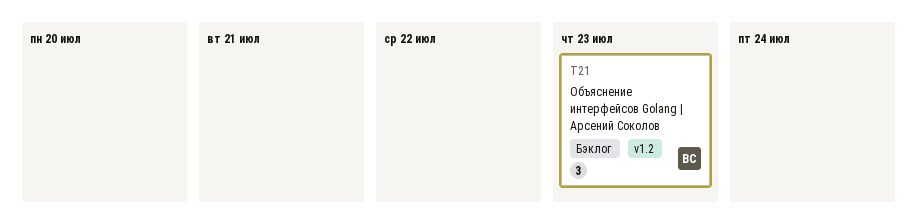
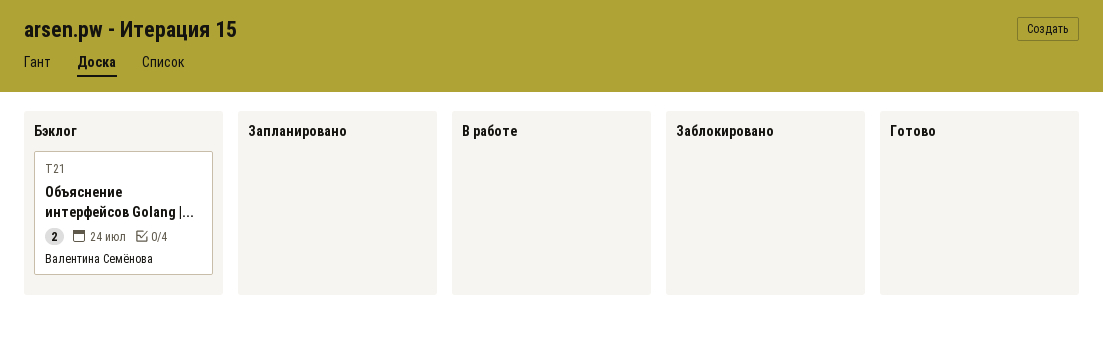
T21, estimate: 3 -> 2
T21, due: Jul 23 -> Jul 24

